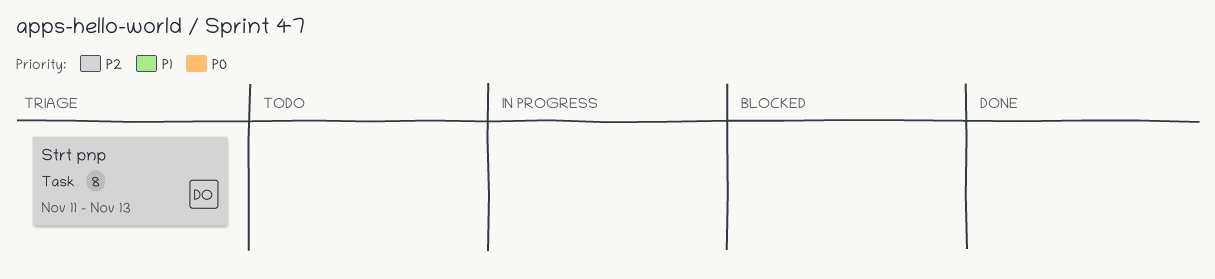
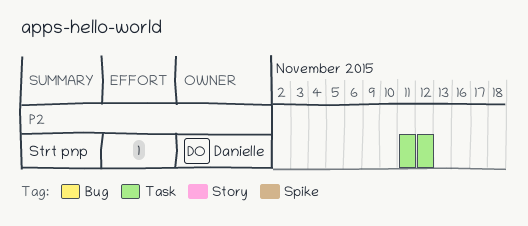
Strt pnp, estimate: 8 -> 1
Strt pnp, due: Nov 13 -> Nov 12

